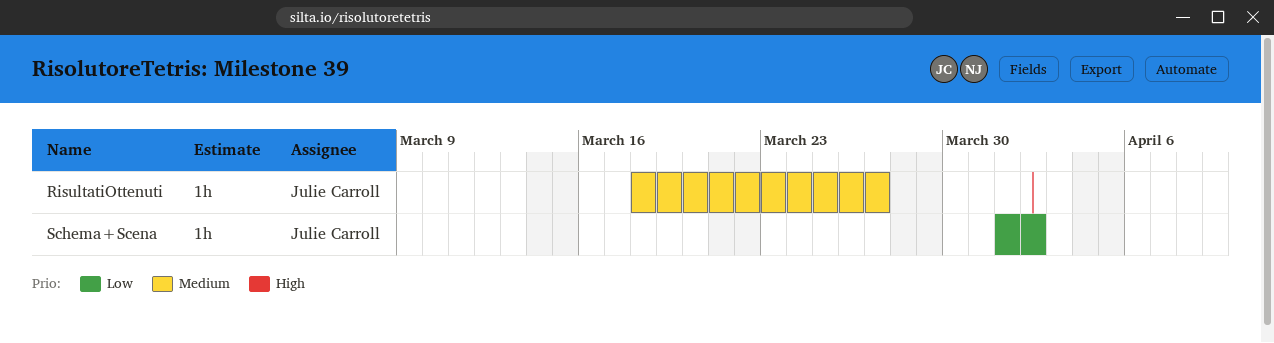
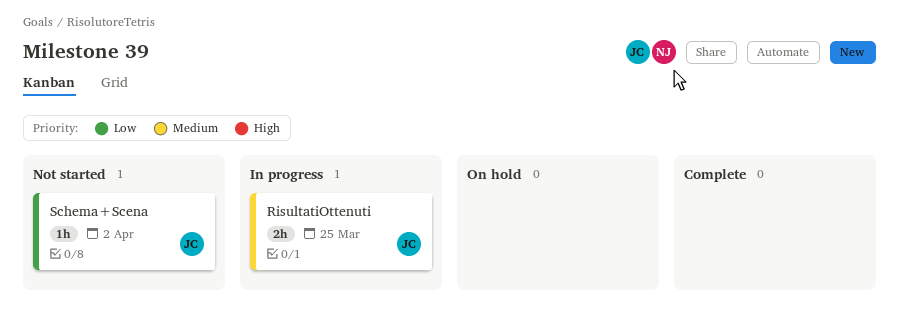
RisultatiOttenuti, estimate: 1h -> 2h
RisultatiOttenuti, due: Mar 27 -> Mar 25

